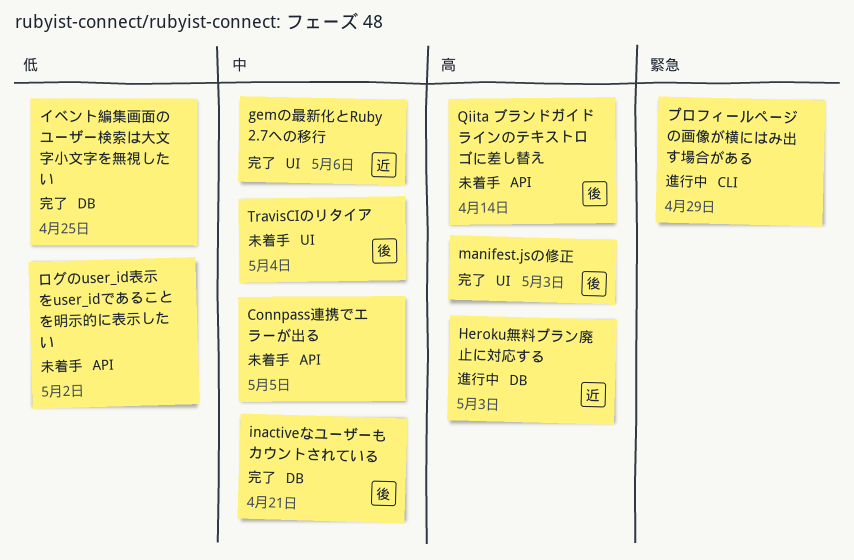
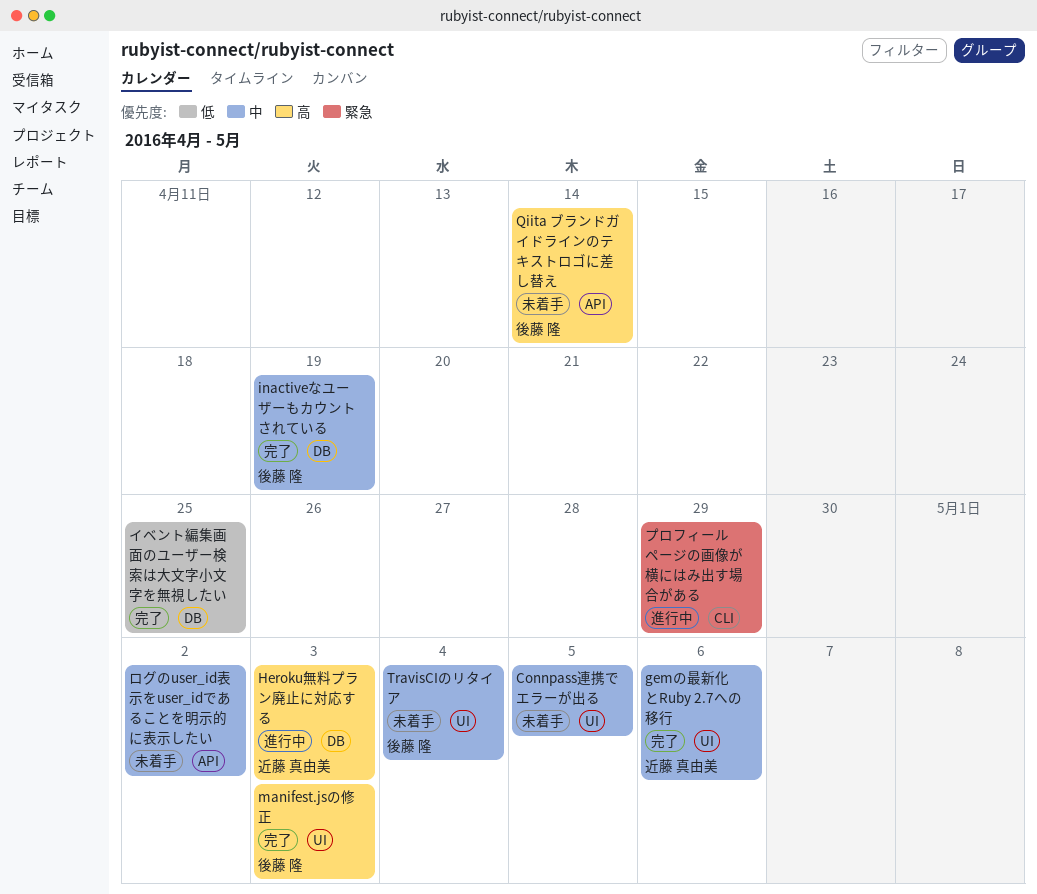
Connpass連携でエラーが出る, label: API -> UI
inactiveなユーザーもカウントされている, due: Apr 21 -> Apr 19
ログのuser_id表示をuser_idであることを明示的に表示したい, priority: 低 -> 中

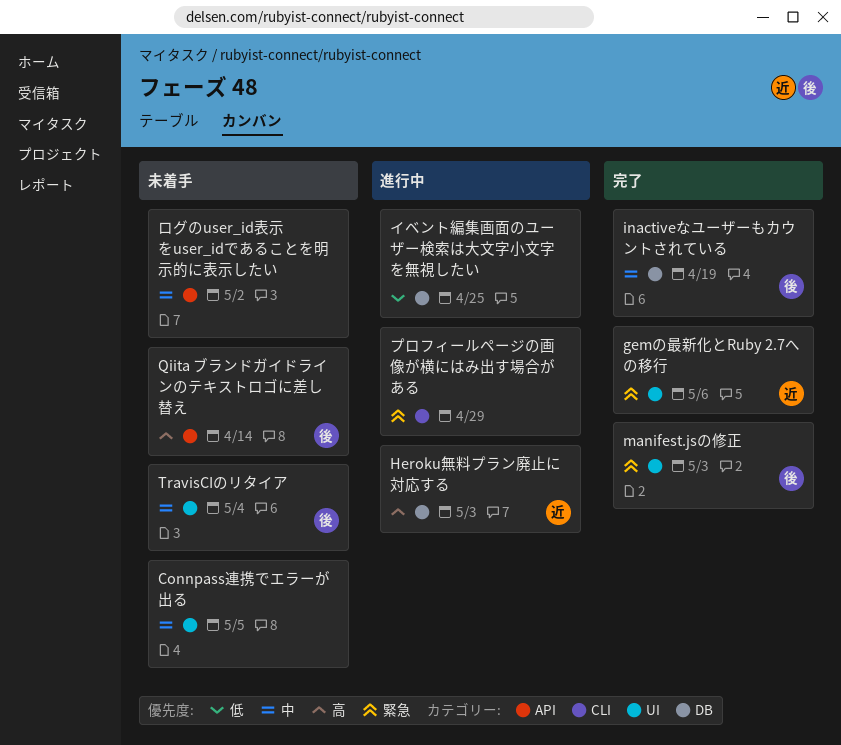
gemの最新化とRuby 2.7への移行, priority: 中 -> 緊急
manifest.jsの修正, priority: 高 -> 緊急
イベント編集画面のユーザー検索は大文字小文字を無視したい, status: 完了 -> 進行中

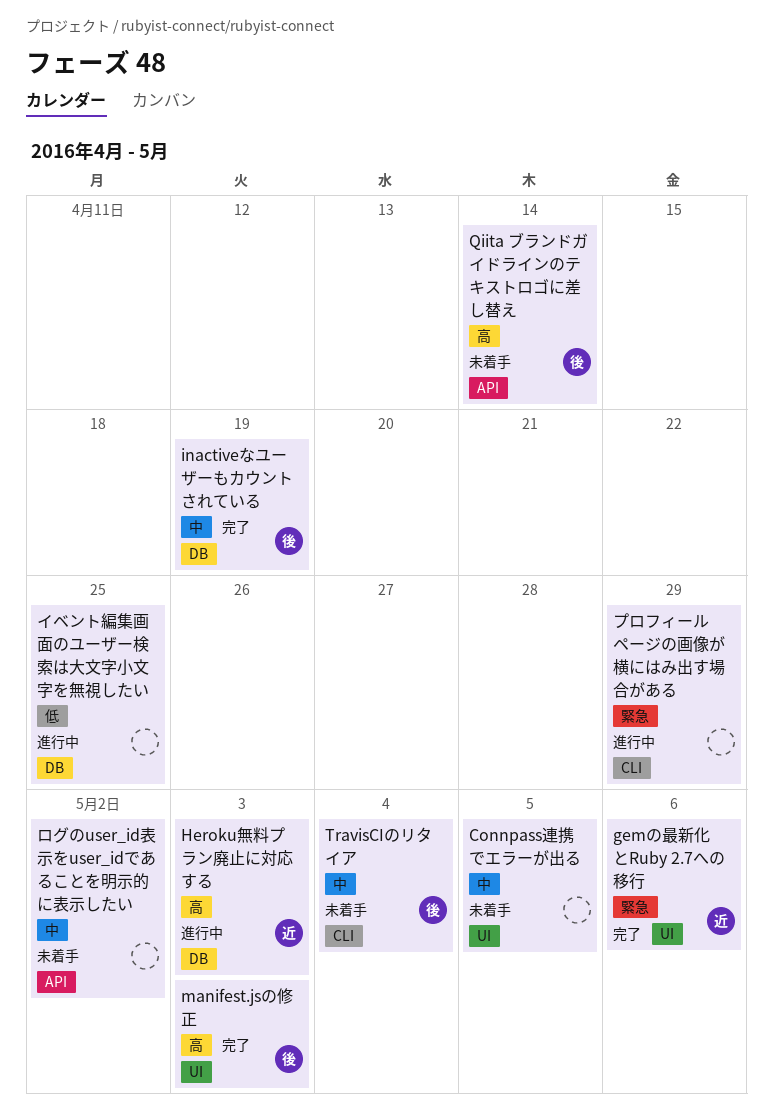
manifest.jsの修正, priority: 緊急 -> 高
TravisCIのリタイア, label: UI -> CLI

